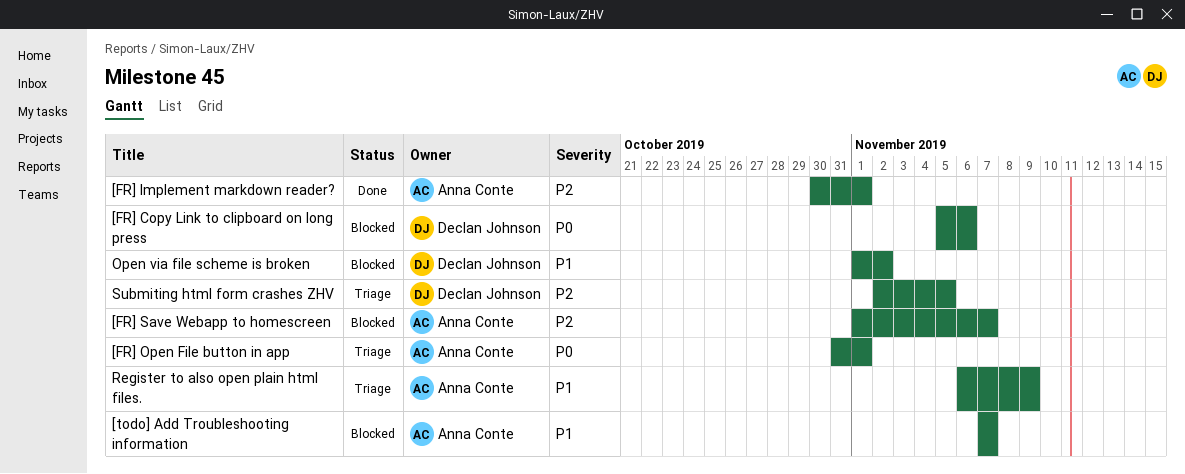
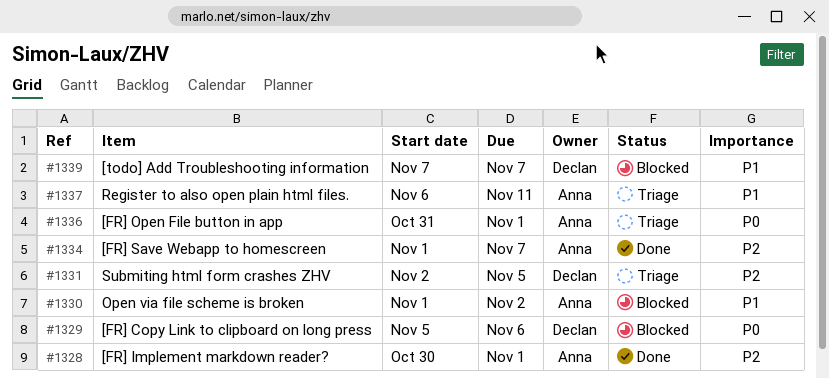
[FR] Save Webapp to homescreen, status: Blocked -> Done
[todo] Add Troubleshooting information, owner: Anna Conte -> Declan Johnson
Open via file scheme is broken, owner: Declan Johnson -> Anna Conte
Register to also open plain html files., due: Nov 9 -> Nov 11

